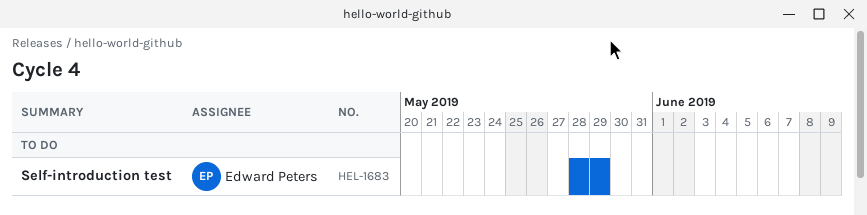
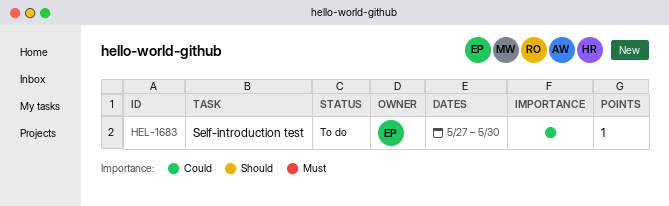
HEL-1683, start: May 28 -> May 27
HEL-1683, due: May 29 -> May 30

